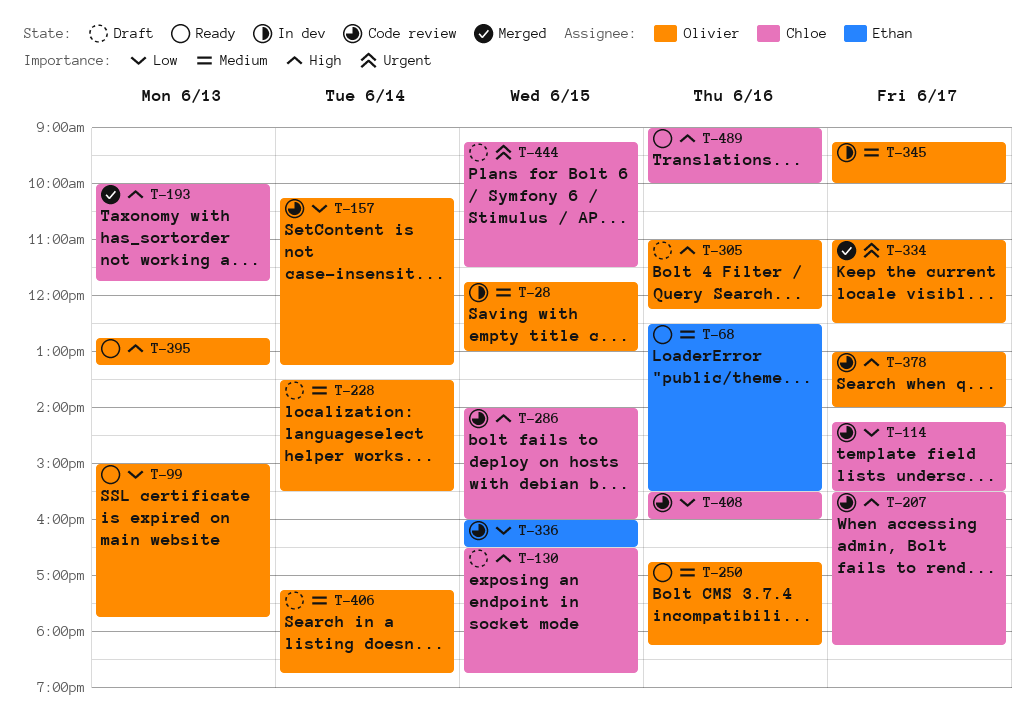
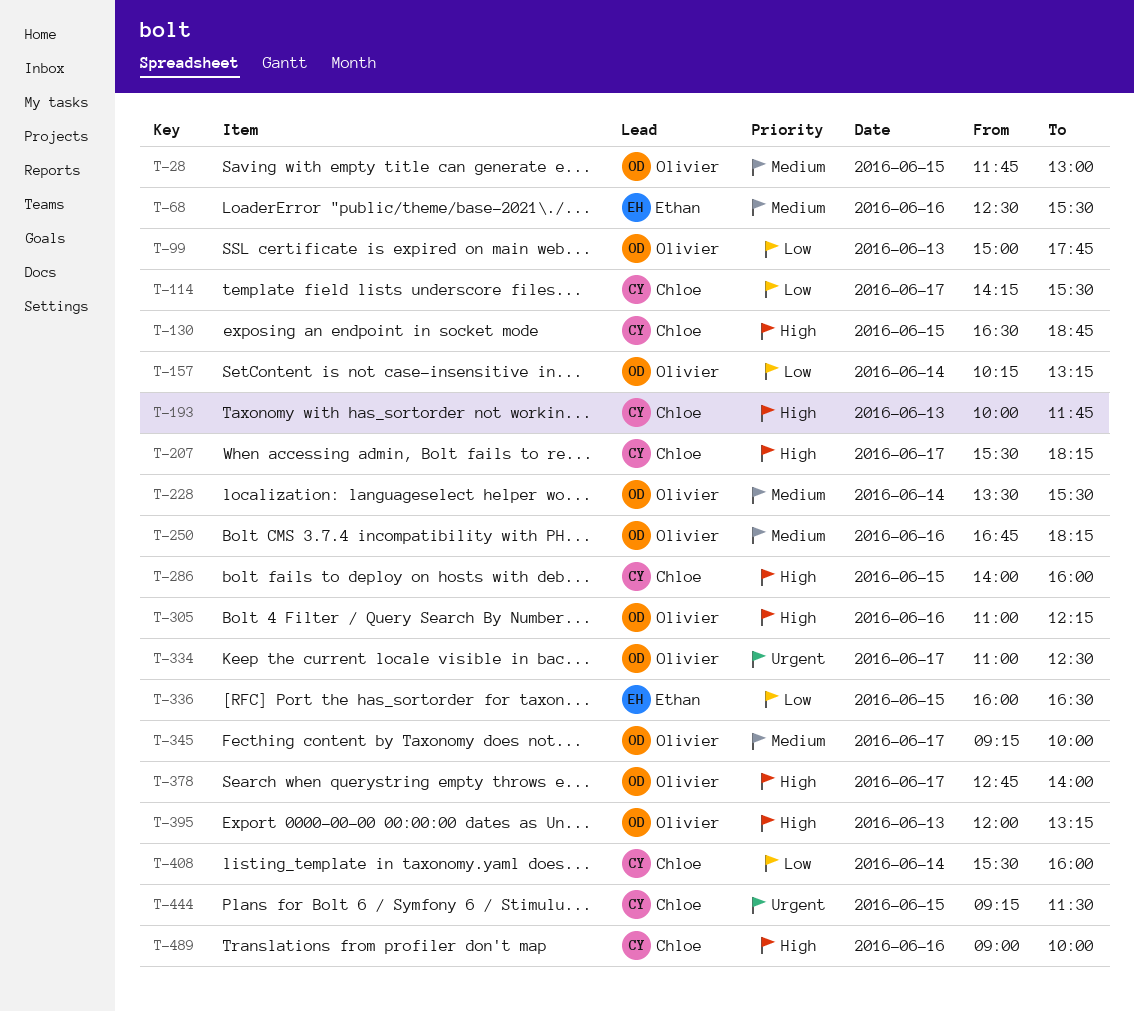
T-378, begins: 13:00 -> 12:45
T-395, begins: 12:45 -> 12:00
T-406: present -> none
T-408, day: Jun 16 -> Jun 14

